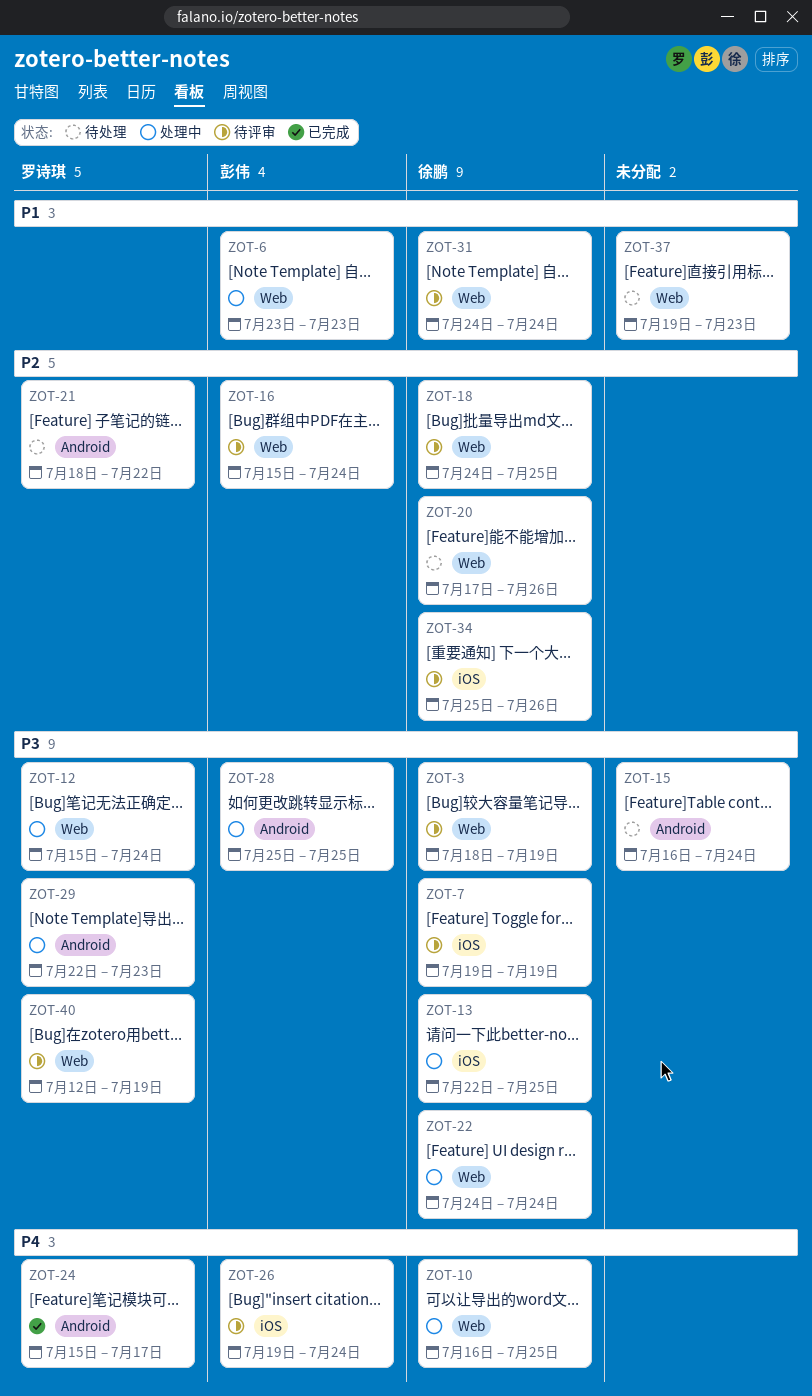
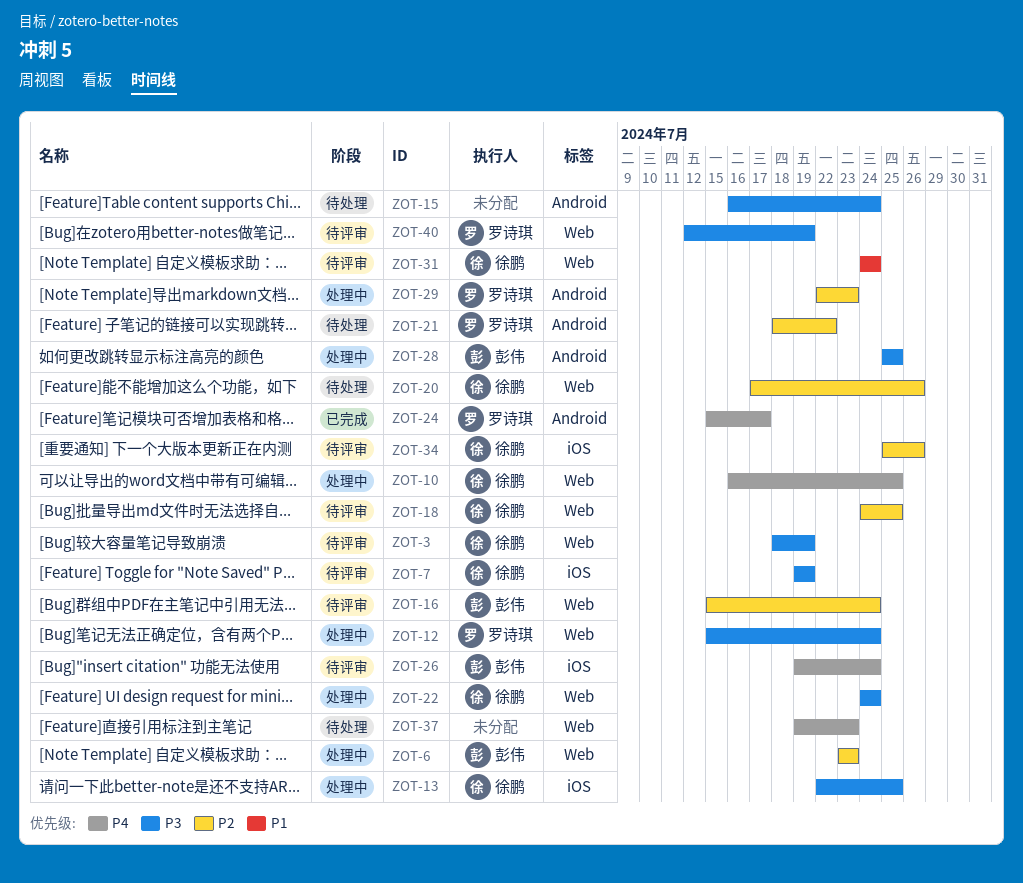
ZOT-6, priority: P1 -> P2
ZOT-29, priority: P3 -> P2
ZOT-37, priority: P1 -> P4

